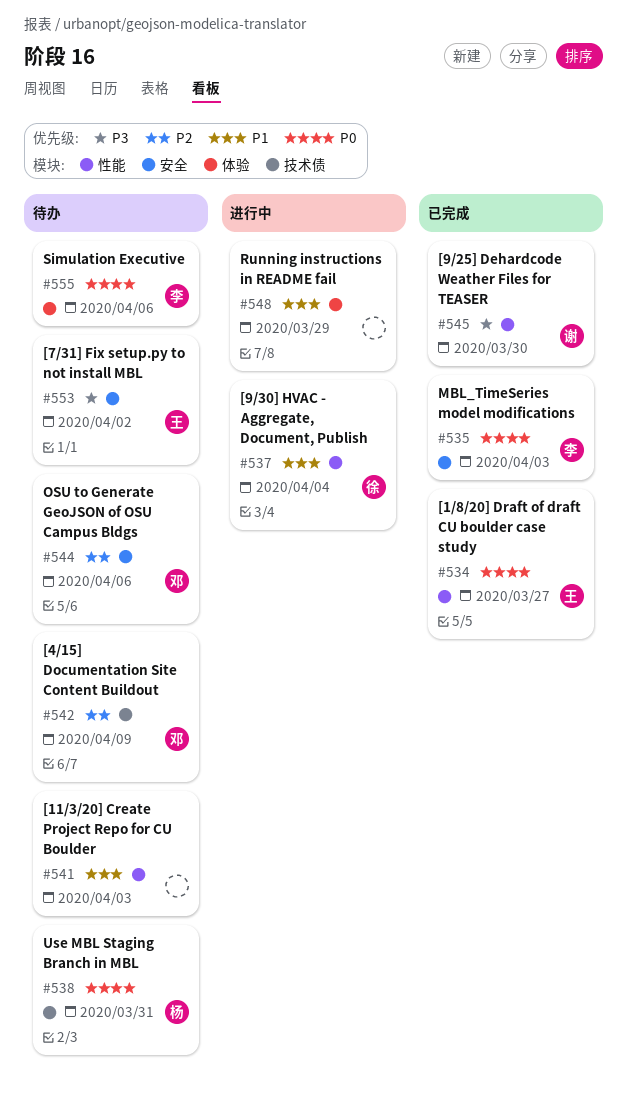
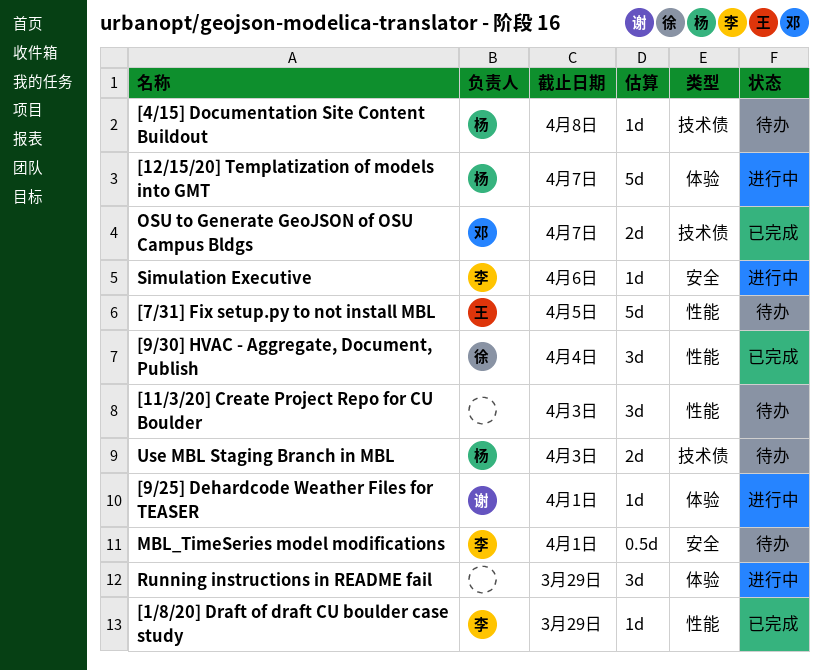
[1/8/20] Draft of draft CU boulder case study, owner: 王 -> 李
[1/8/20] Draft of draft CU boulder case study, due: Mar 27 -> Mar 29
[12/15/20] Templatization of models into GMT: none -> present
[4/15] Documentation Site Content Buildout, owner: 邓 -> 杨
[4/15] Documentation Site Content Buildout, due: Apr 9 -> Apr 8
[7/31] Fix setup.py to not install MBL, label: 安全 -> 性能
[7/31] Fix setup.py to not install MBL, due: Apr 2 -> Apr 5
[9/25] Dehardcode Weather Files for TEASER, status: 已完成 -> 进行中
[9/25] Dehardcode Weather Files for TEASER, label: 性能 -> 体验
[9/25] Dehardcode Weather Files for TEASER, due: Mar 30 -> Apr 1
[9/30] HVAC - Aggregate, Document, Publish, status: 进行中 -> 已完成
MBL_TimeSeries model modifications, status: 已完成 -> 待办
MBL_TimeSeries model modifications, due: Apr 3 -> Apr 1
OSU to Generate GeoJSON of OSU Campus Bldgs, status: 待办 -> 已完成
OSU to Generate GeoJSON of OSU Campus Bldgs, label: 安全 -> 技术债
OSU to Generate GeoJSON of OSU Campus Bldgs, due: Apr 6 -> Apr 7
Simulation Executive, status: 待办 -> 进行中
Simulation Executive, label: 体验 -> 安全
Use MBL Staging Branch in MBL, due: Mar 31 -> Apr 3

